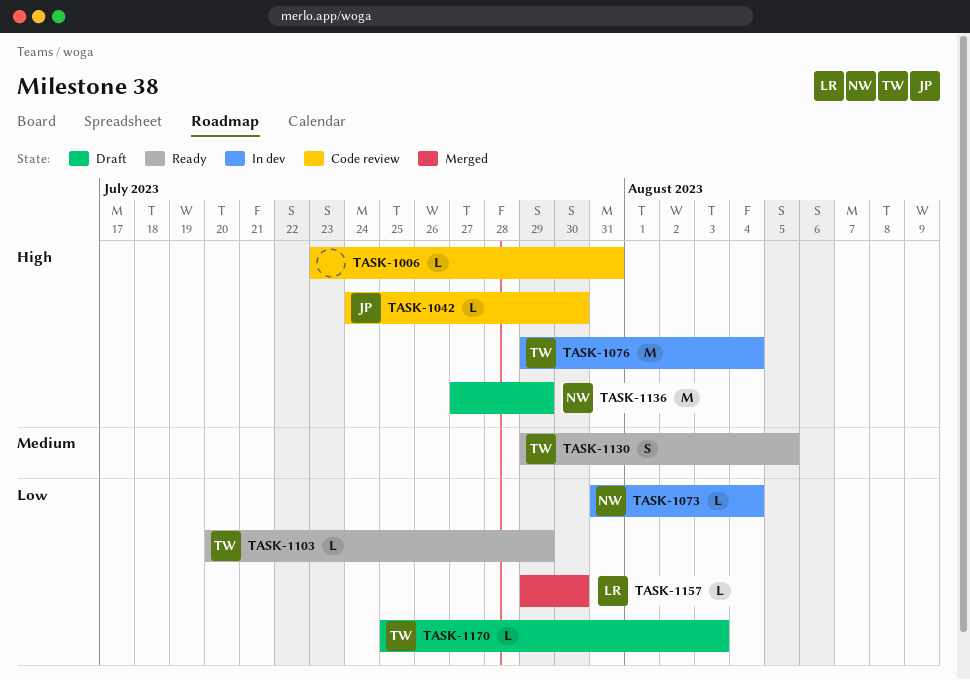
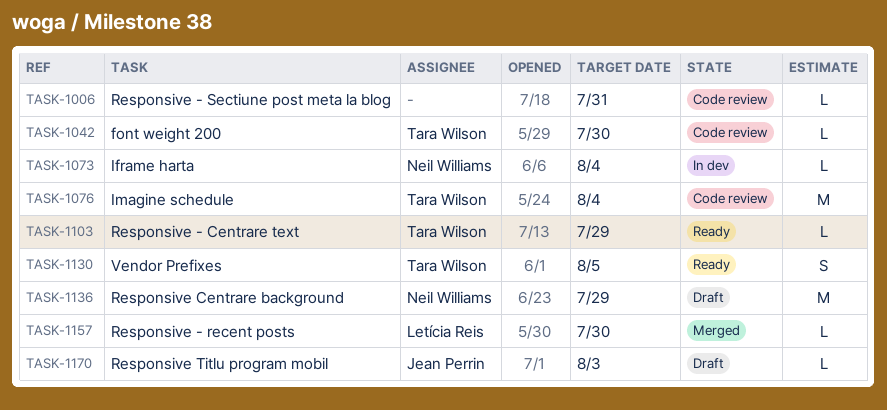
TASK-1042, owner: Jean Perrin -> Tara Wilson
TASK-1076, status: In dev -> Code review
TASK-1170, owner: Tara Wilson -> Jean Perrin

